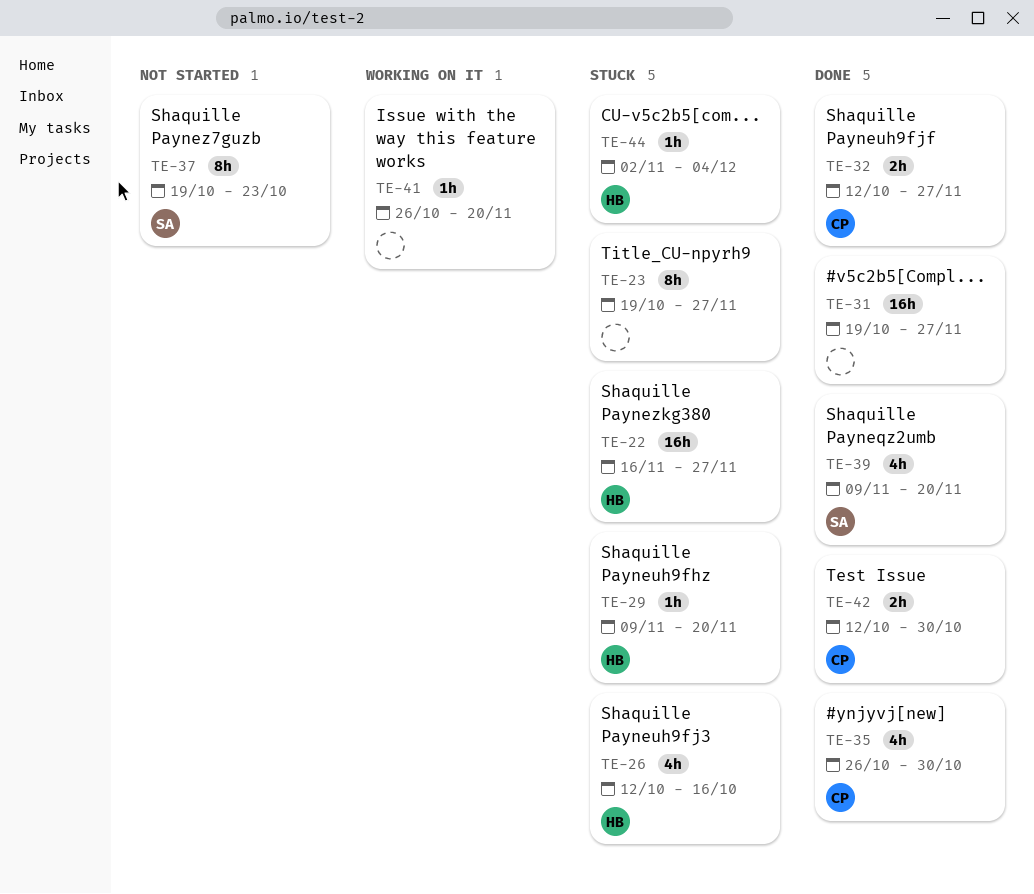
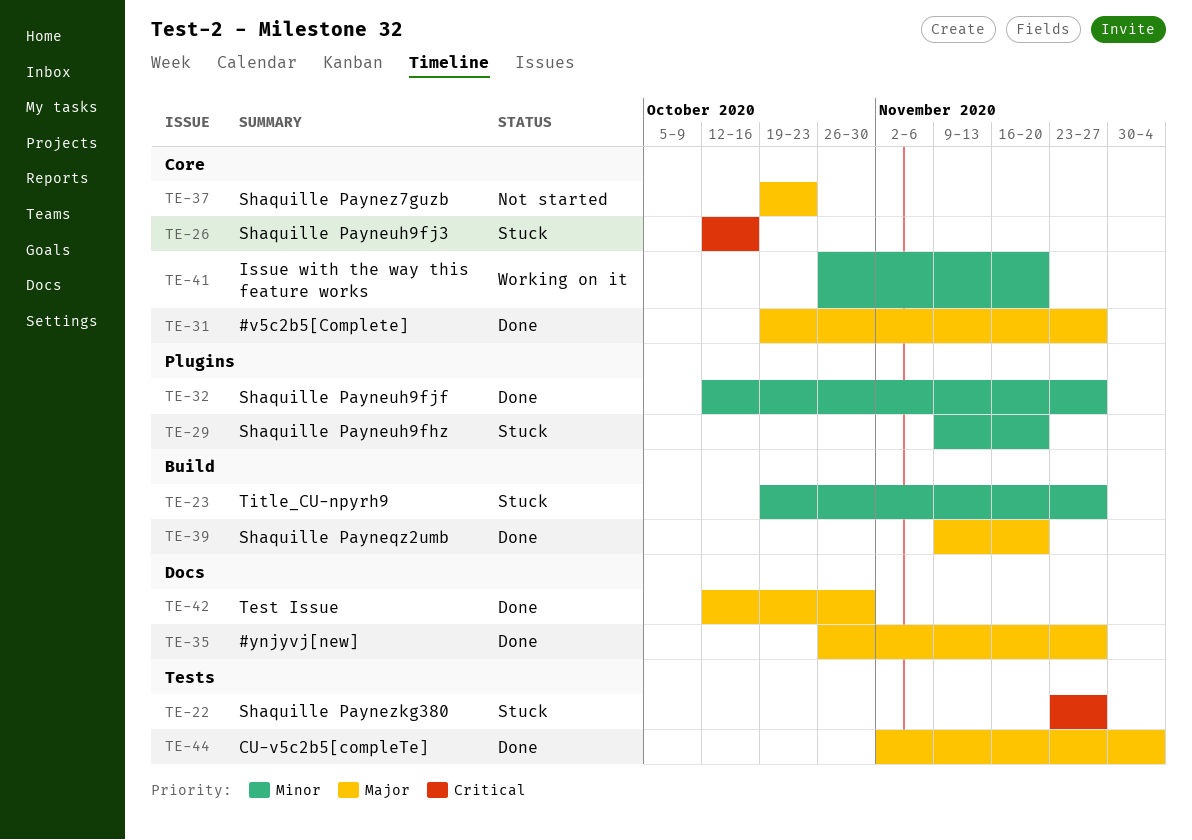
TE-22, start: Nov 16 -> Nov 23
TE-35, due: Oct 30 -> Nov 27
TE-44, status: Stuck -> Done

